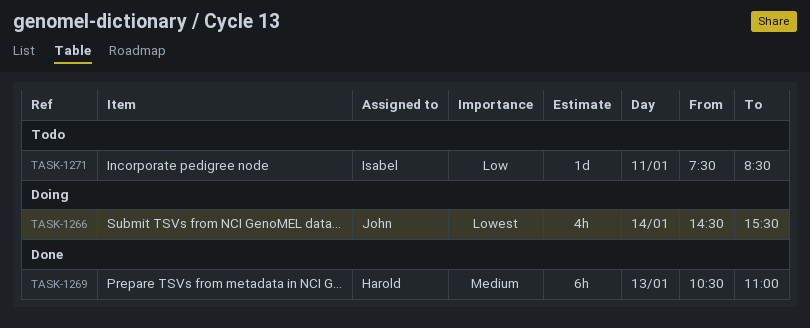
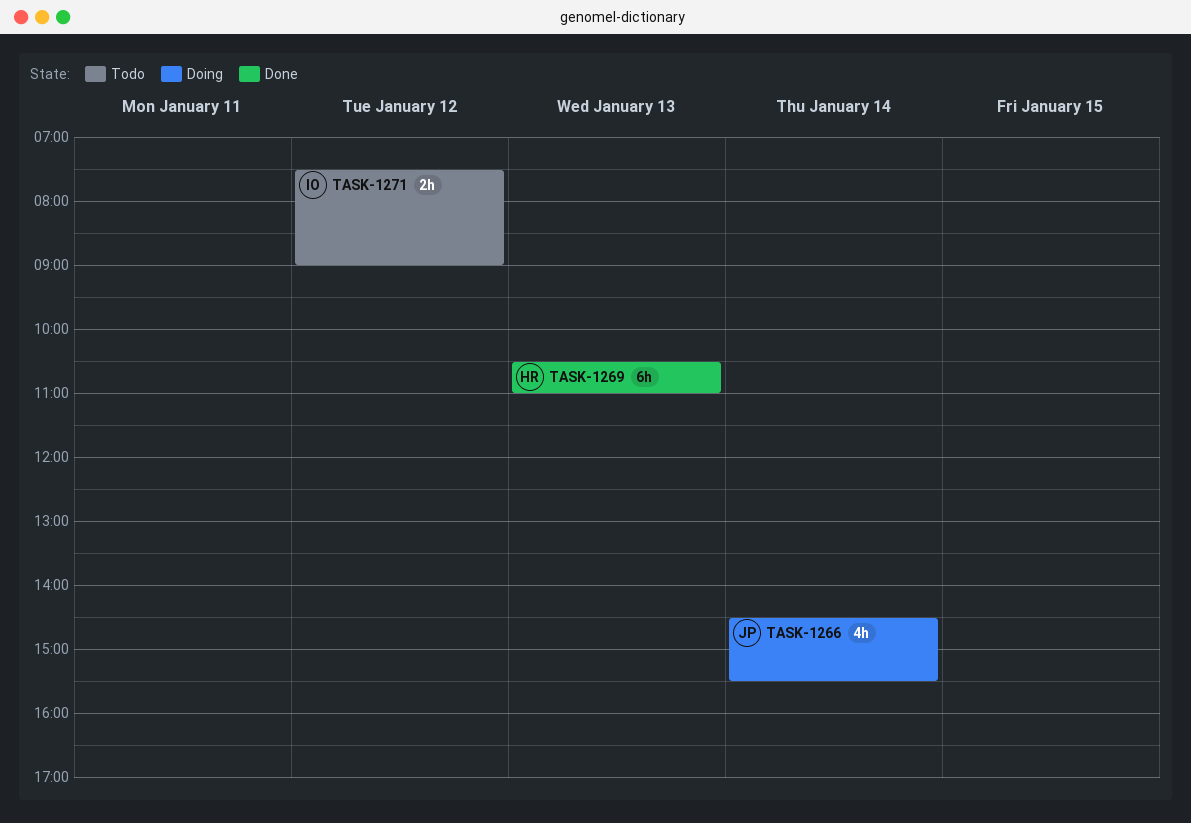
TASK-1271, estimate: 1d -> 2h
TASK-1271, day: Jan 11 -> Jan 12
TASK-1271, ends: 08:30 -> 09:00

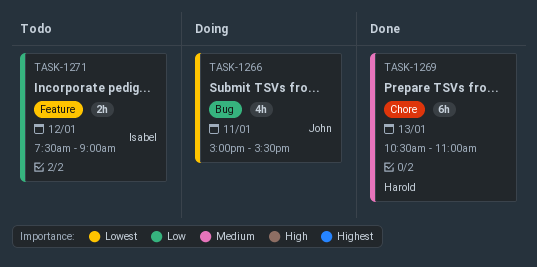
TASK-1266, day: Jan 14 -> Jan 11
TASK-1266, begins: 14:30 -> 15:00

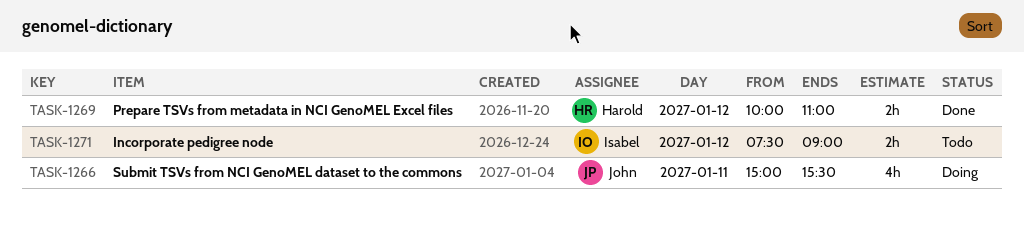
TASK-1269, estimate: 6h -> 2h
TASK-1269, day: Jan 13 -> Jan 12
TASK-1269, begins: 10:30 -> 10:00

